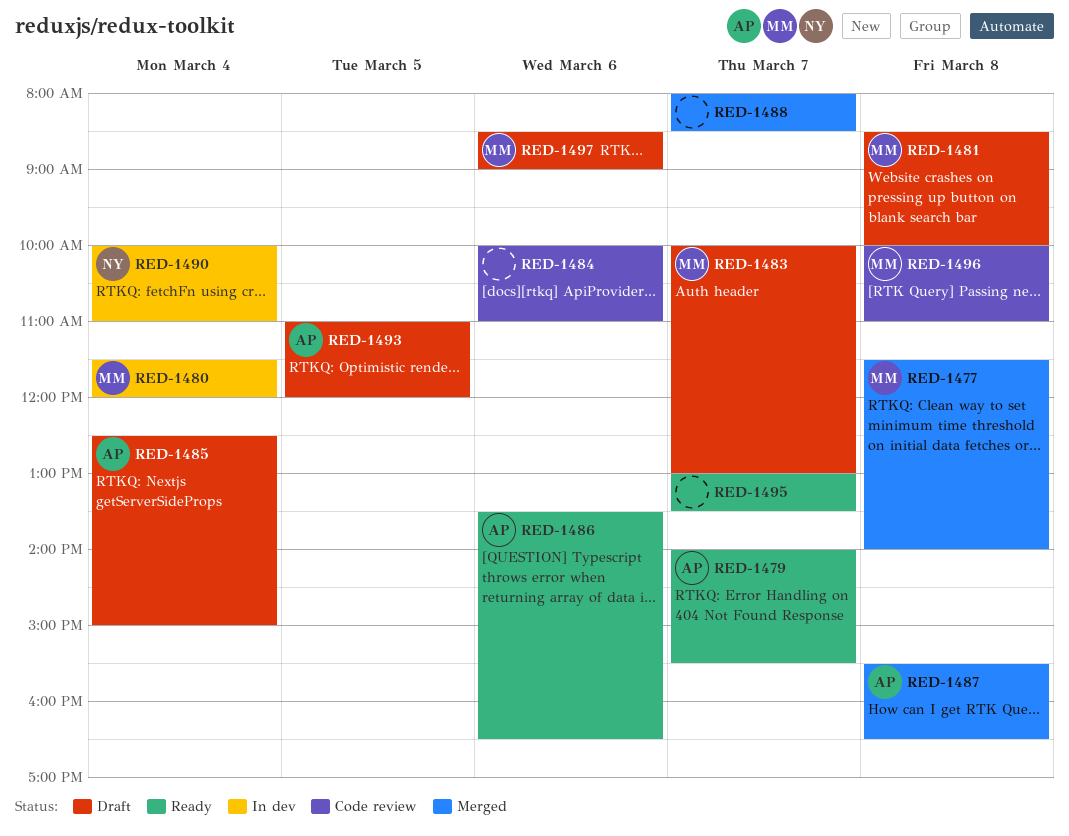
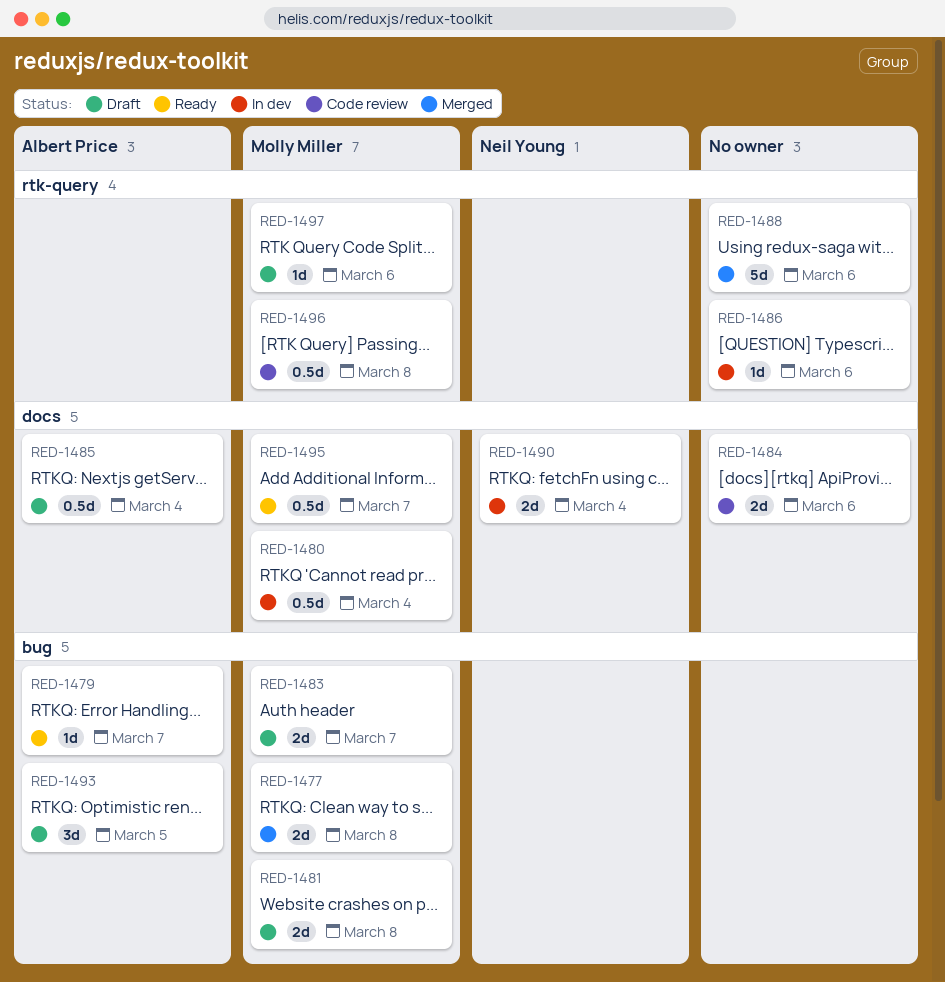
RED-1486, status: Ready -> In dev
RED-1486, owner: Albert Price -> none
RED-1487: present -> none
RED-1488, day: Mar 7 -> Mar 6
RED-1495, owner: none -> Molly Miller

